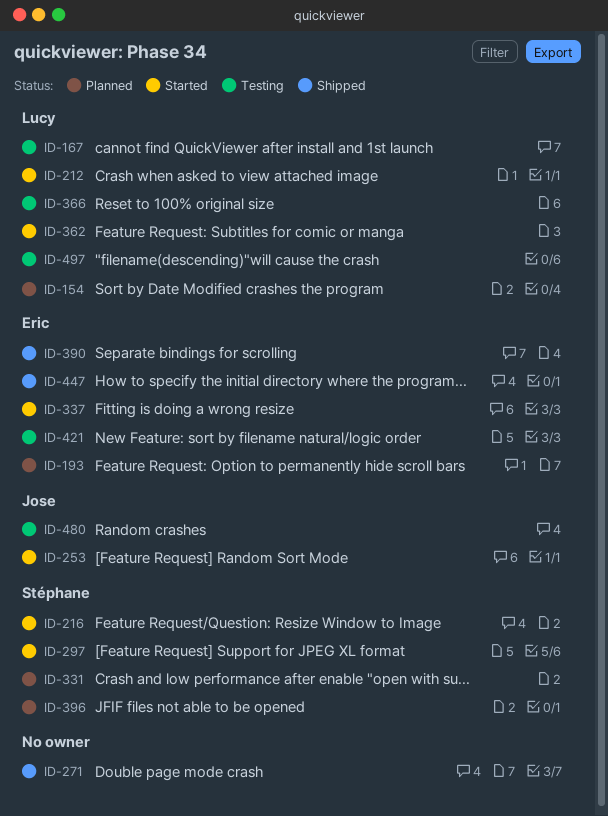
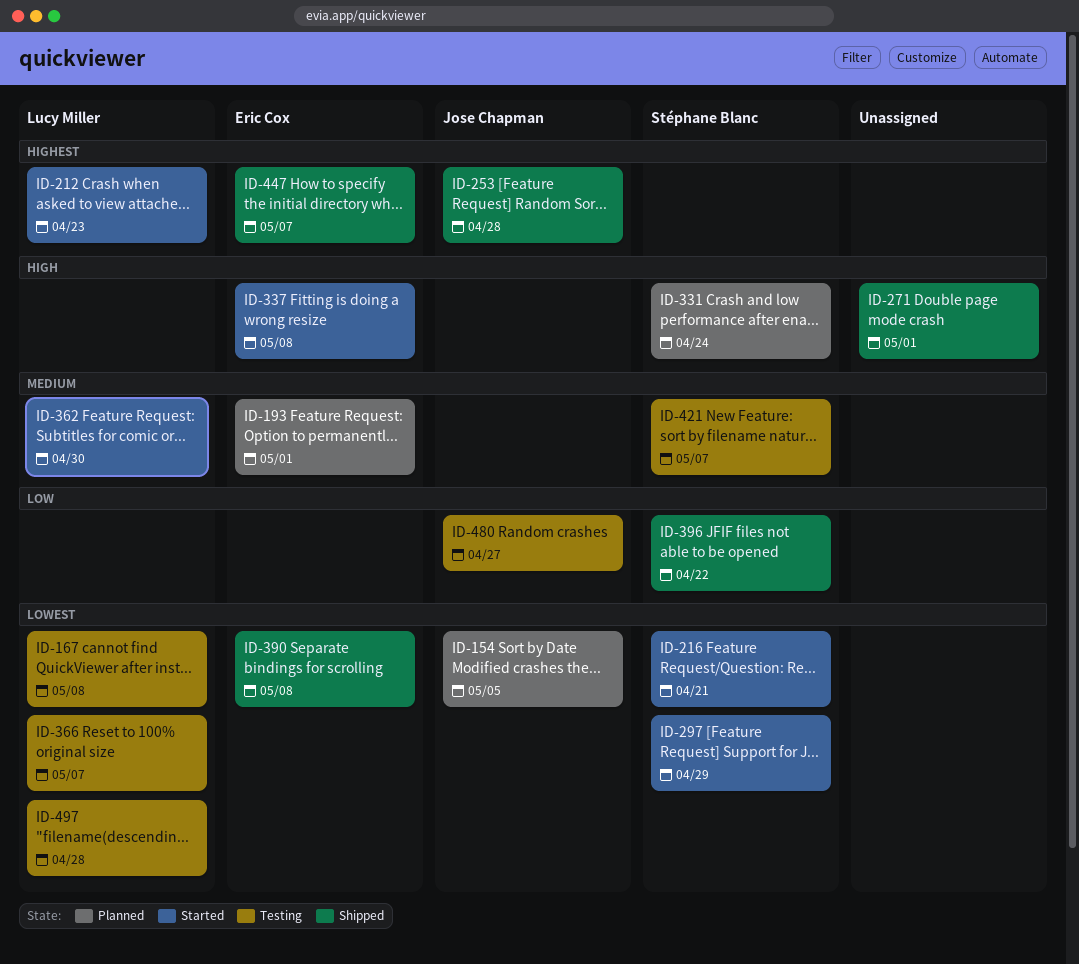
ID-154, owner: Lucy Miller -> Jose Chapman
ID-253, status: Started -> Shipped
ID-396, status: Planned -> Shipped
ID-421, owner: Eric Cox -> Stéphane Blanc

